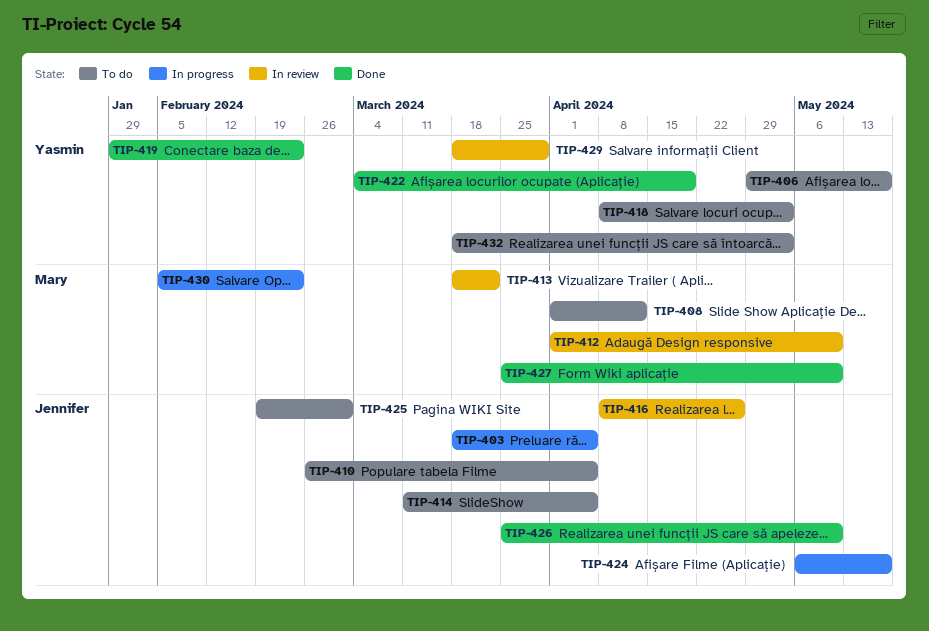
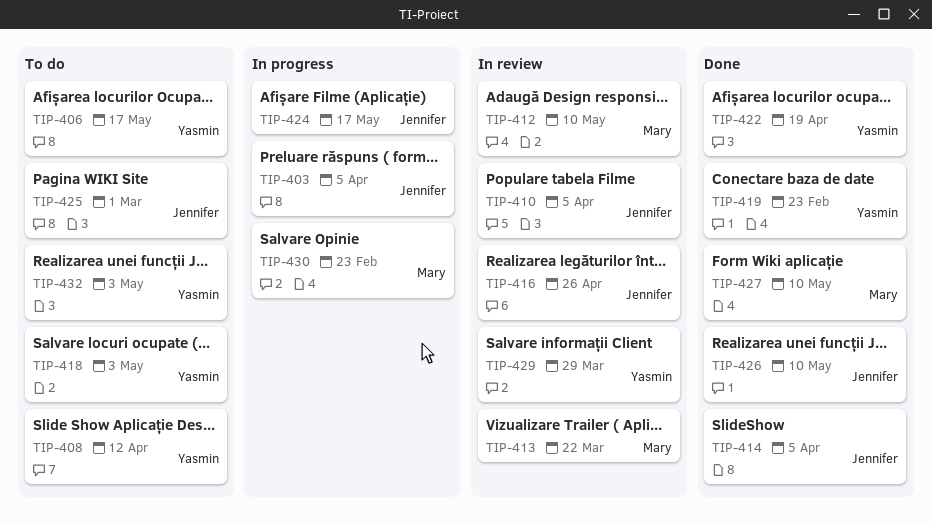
TIP-408, owner: Mary -> Yasmin
TIP-410, status: To do -> In review
TIP-414, status: To do -> Done

